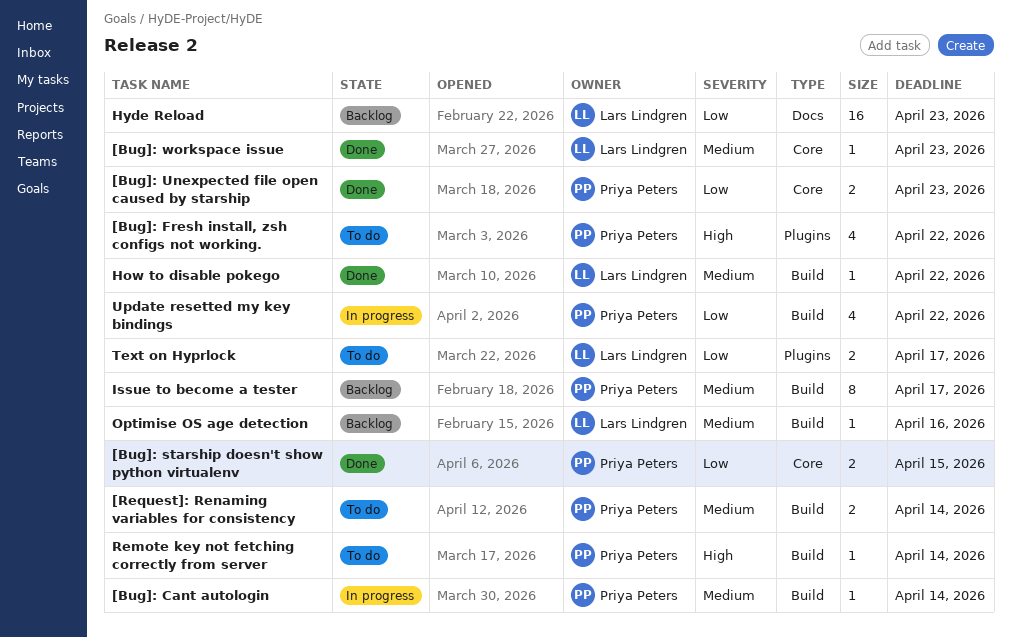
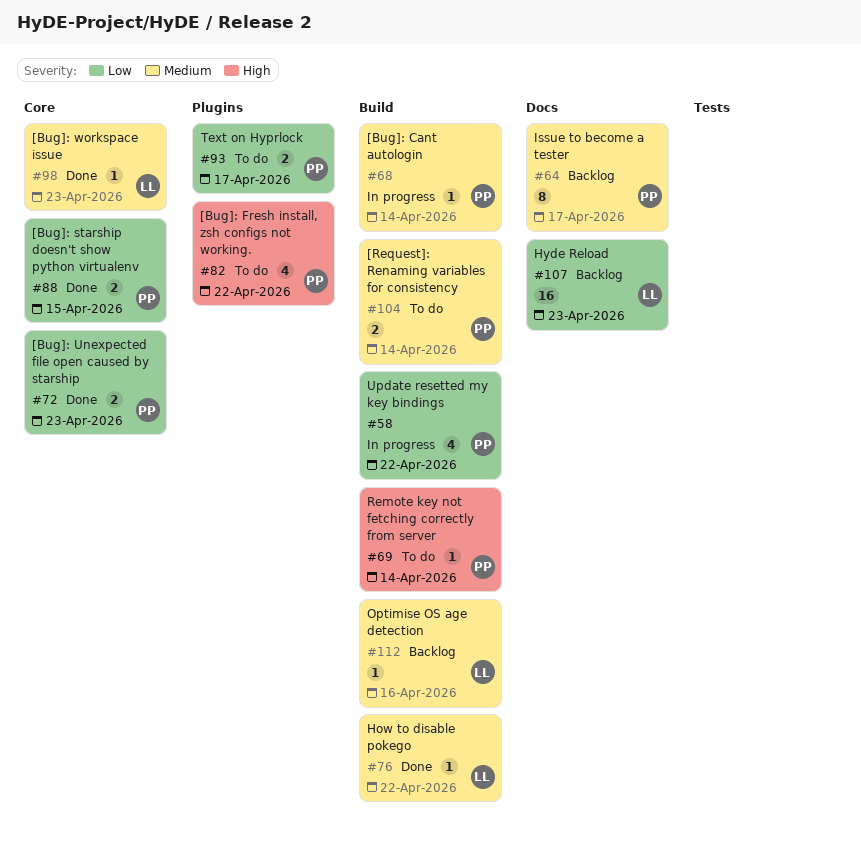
Issue to become a tester, label: Build -> Docs
Text on Hyprlock, owner: Lars Lindgren -> Priya Peters

